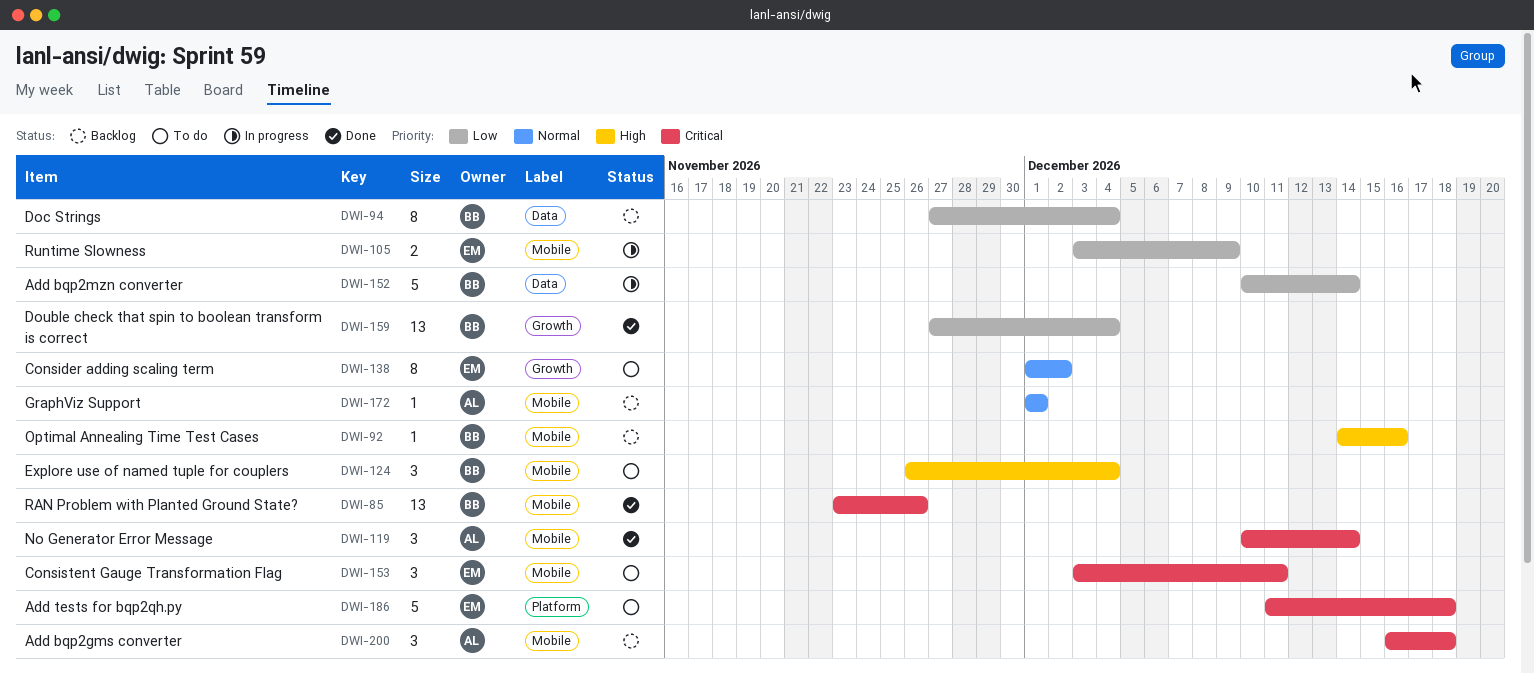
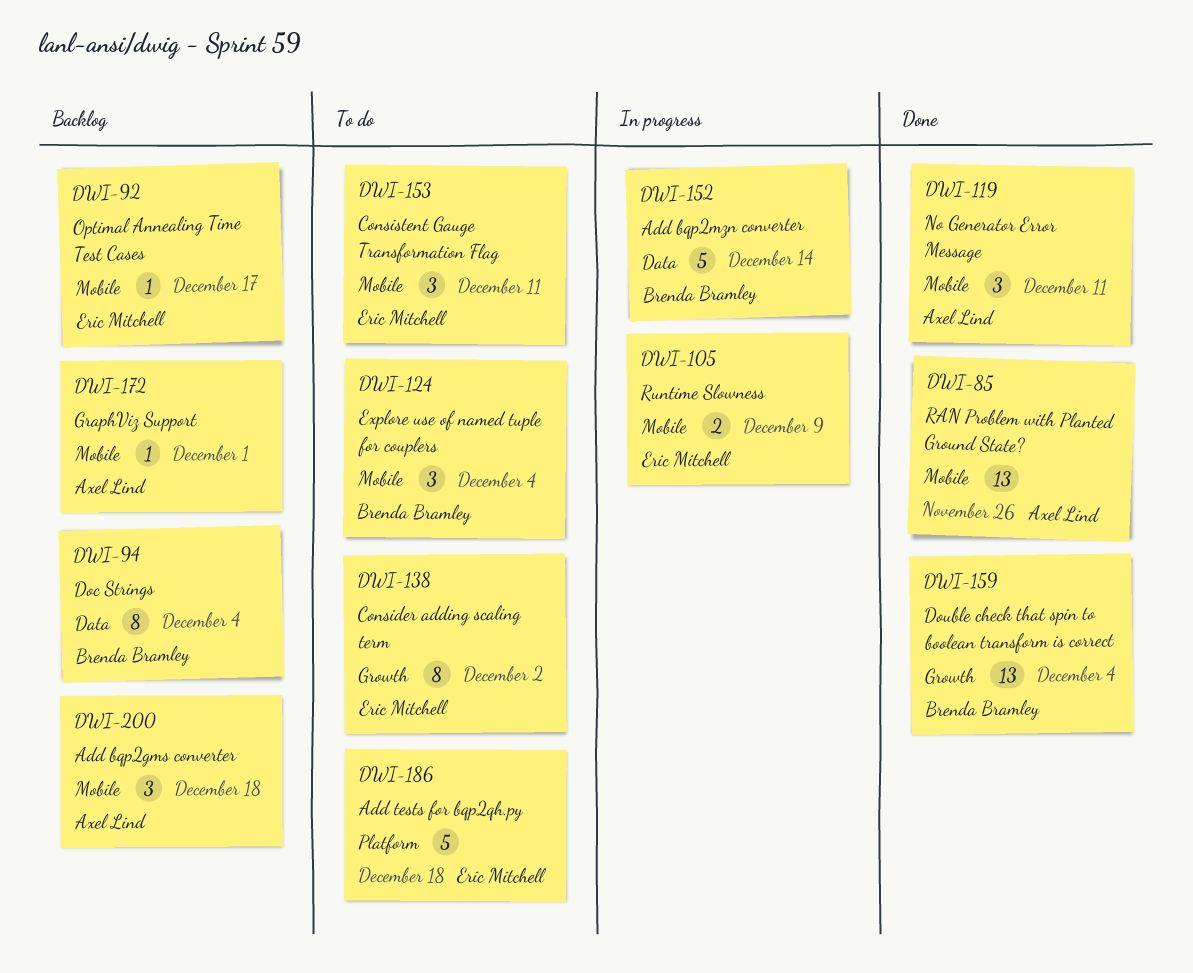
DWI-85, owner: Brenda Bramley -> Axel Lind
DWI-92, owner: Brenda Bramley -> Eric Mitchell
DWI-92, due: Dec 16 -> Dec 17
DWI-119, due: Dec 14 -> Dec 11

